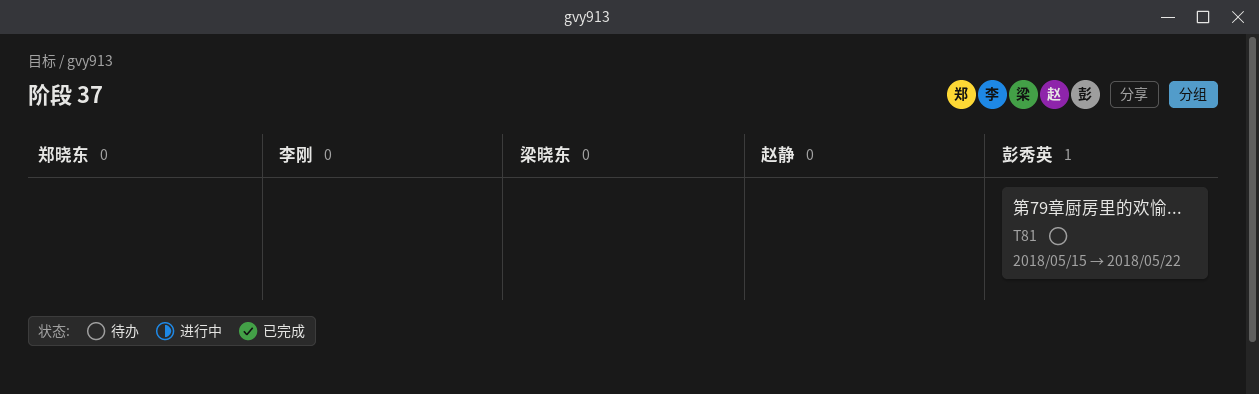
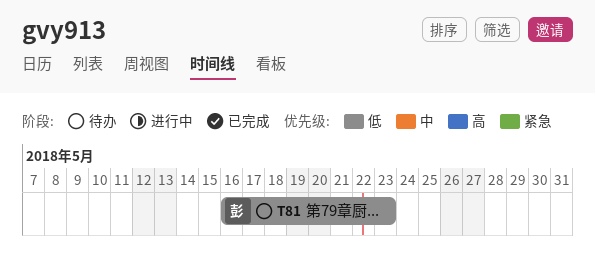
T81, start: May 15 -> May 16
T81, due: May 22 -> May 23

